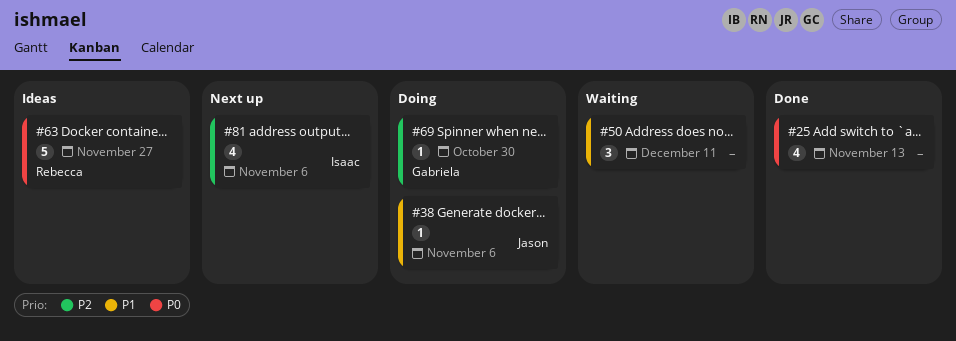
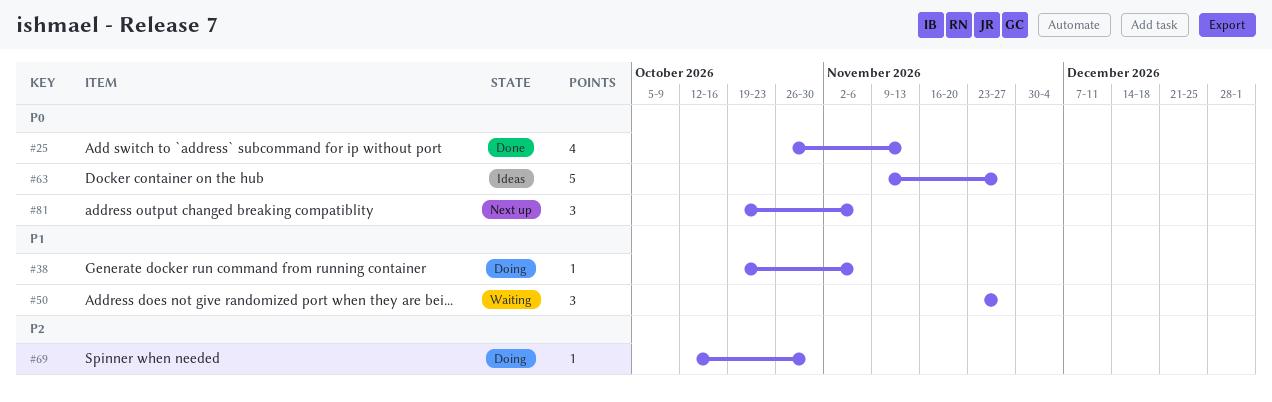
#50, due: Dec 11 -> Nov 27
#81, priority: P2 -> P0
#81, estimate: 4 -> 3

